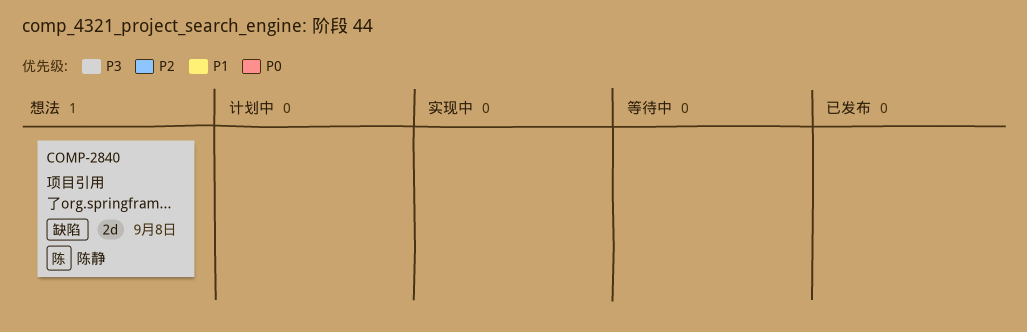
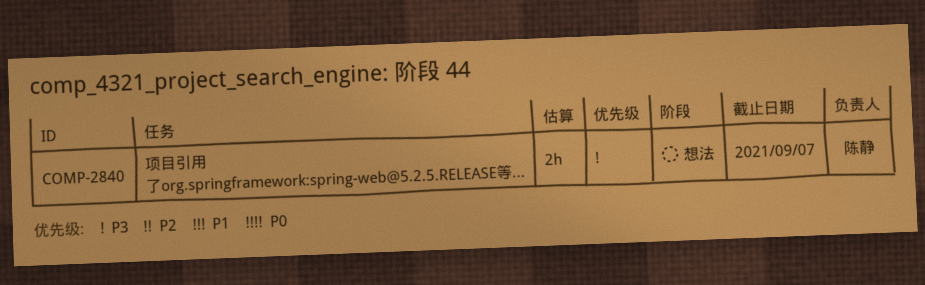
COMP-2840, estimate: 2d -> 2h
COMP-2840, due: Sep 8 -> Sep 7

